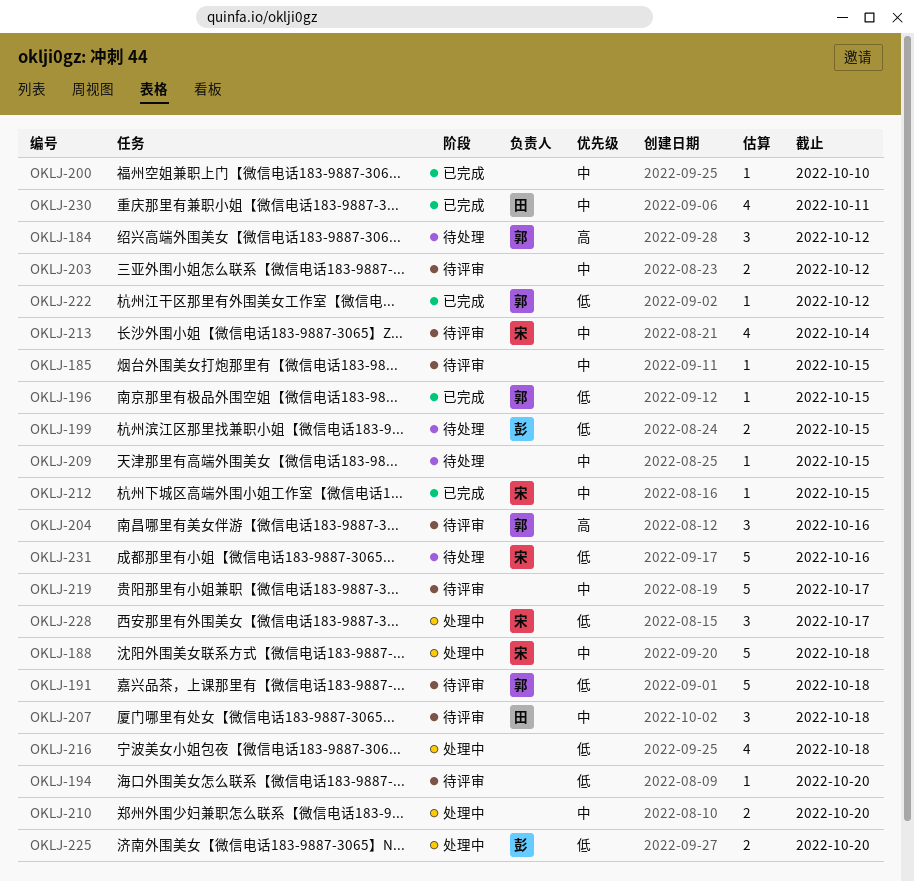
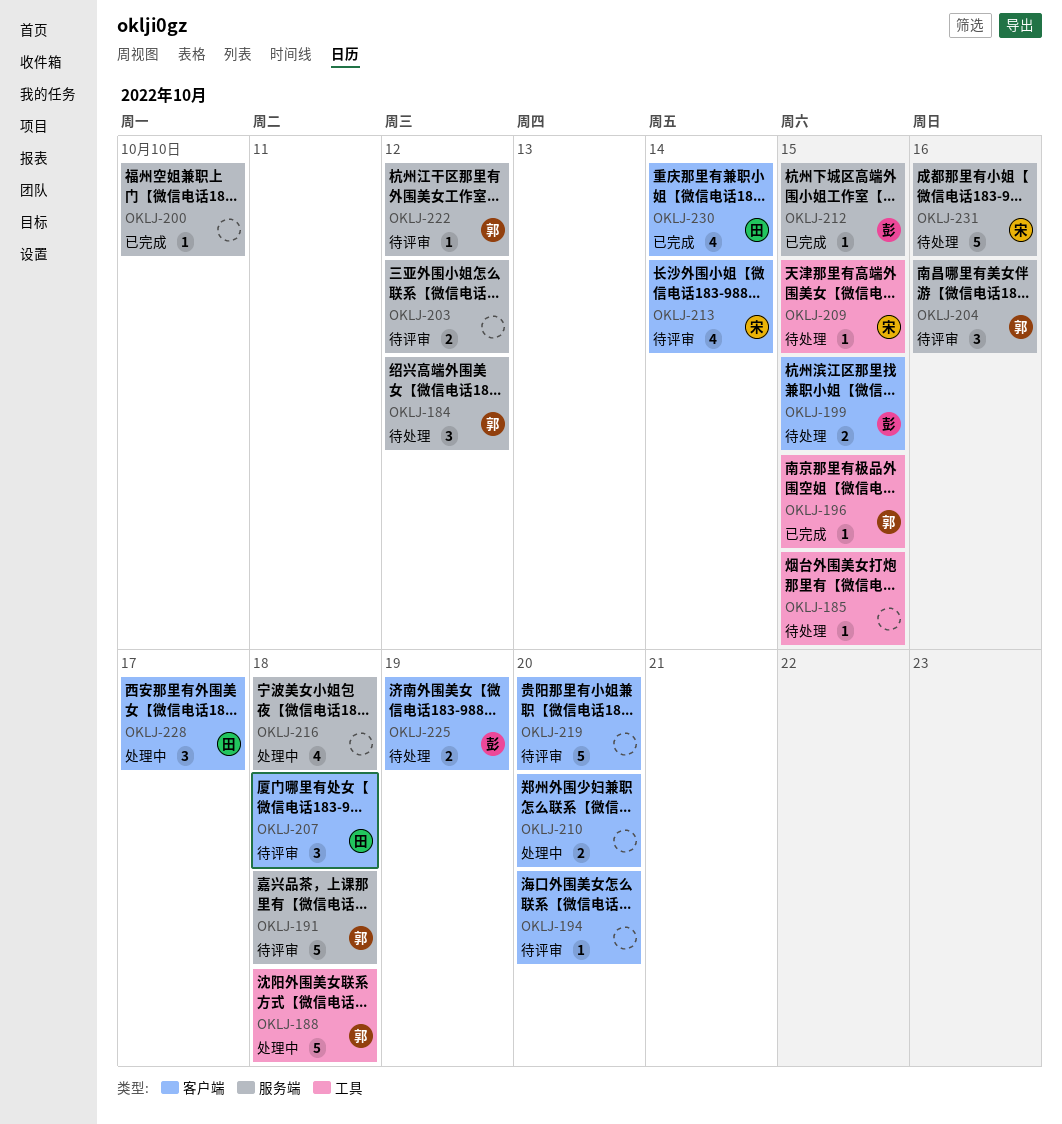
OKLJ-185, status: 待评审 -> 待处理
OKLJ-188, owner: 宋 -> 郭
OKLJ-209, owner: none -> 宋
OKLJ-212, owner: 宋 -> 彭
OKLJ-219, due: Oct 17 -> Oct 20
OKLJ-222, status: 已完成 -> 待评审
OKLJ-225, status: 处理中 -> 待处理
OKLJ-225, due: Oct 20 -> Oct 19
OKLJ-228, owner: 宋 -> 田
OKLJ-230, due: Oct 11 -> Oct 14

